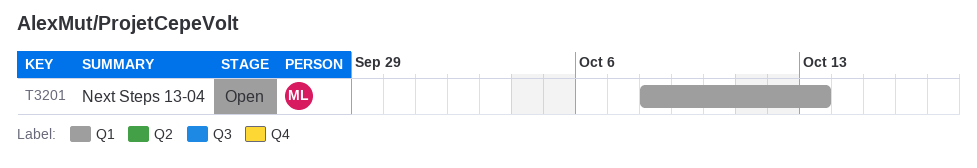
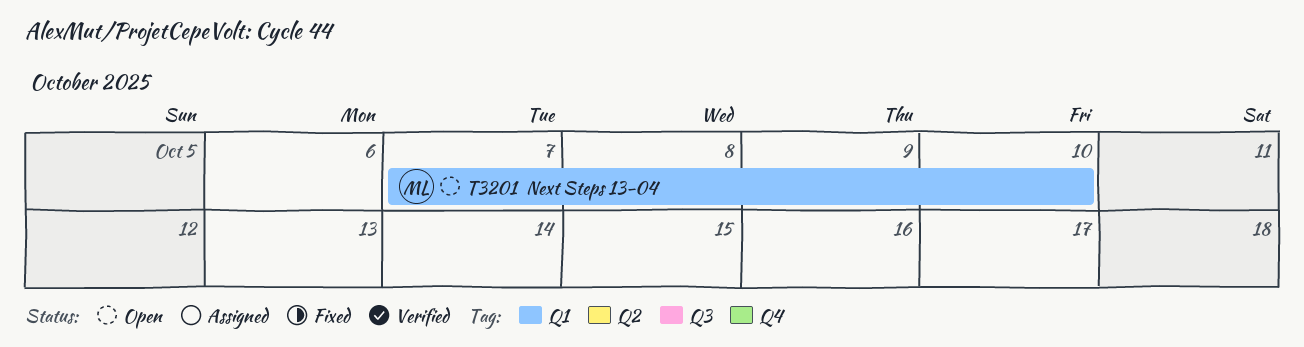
T3201, start: Oct 8 -> Oct 7
T3201, due: Oct 13 -> Oct 10

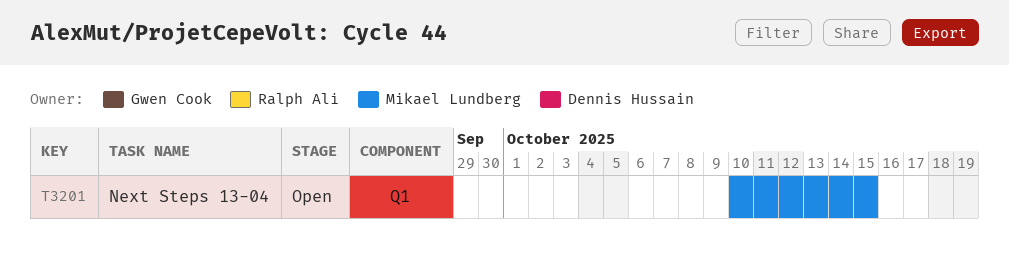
T3201, start: Oct 7 -> Oct 10
T3201, due: Oct 10 -> Oct 15

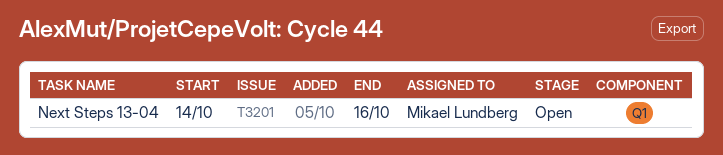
T3201, start: Oct 10 -> Oct 14
T3201, due: Oct 15 -> Oct 16

